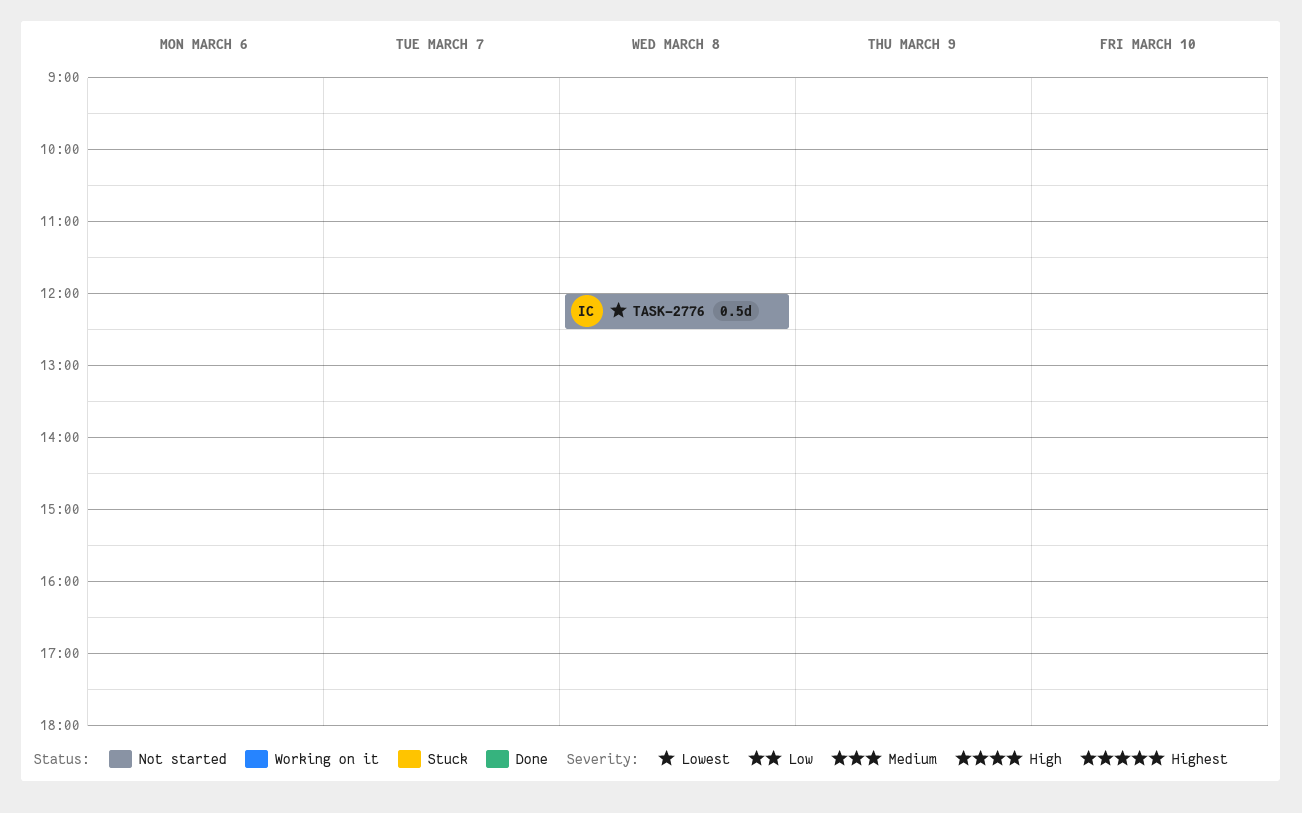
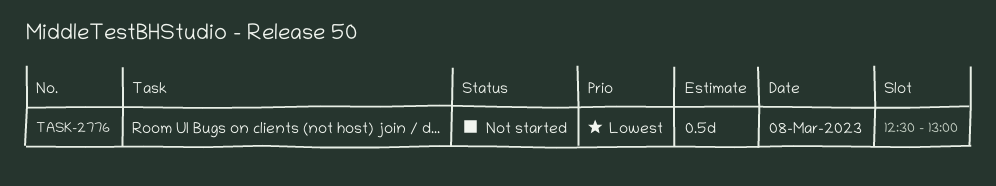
TASK-2776, begins: 12:00 -> 12:30
TASK-2776, ends: 12:30 -> 13:00

